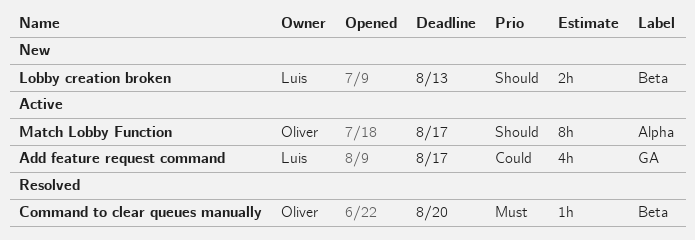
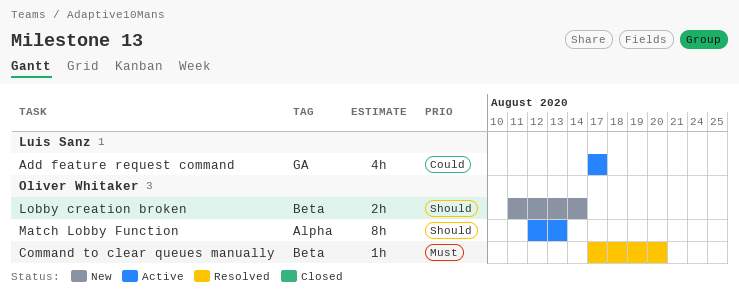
Lobby creation broken, owner: Luis Sanz -> Oliver Whitaker
Lobby creation broken, due: Aug 13 -> Aug 14
Match Lobby Function, due: Aug 17 -> Aug 13

